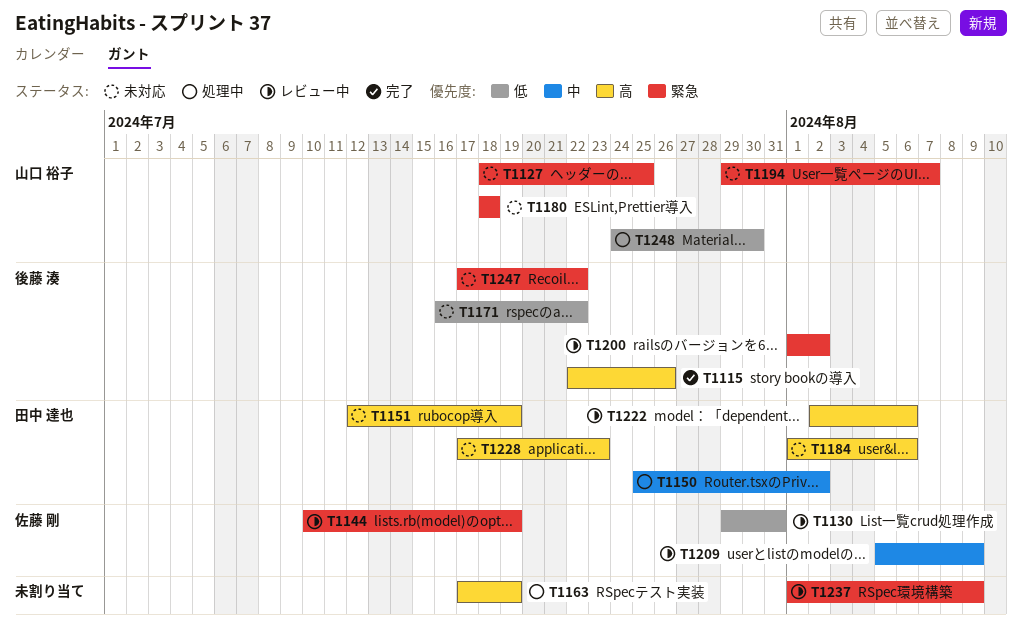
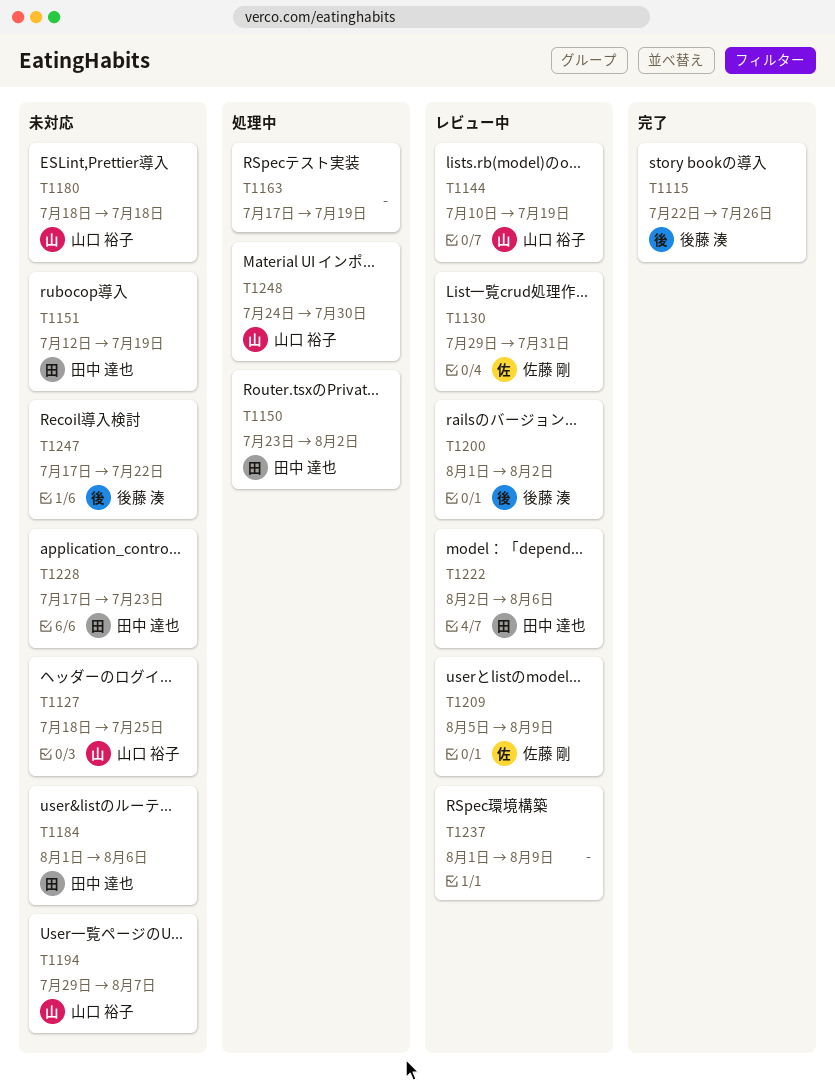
T1144, owner: 佐藤 剛 -> 山口 裕子
T1150, start: Jul 25 -> Jul 23
T1171: present -> none

